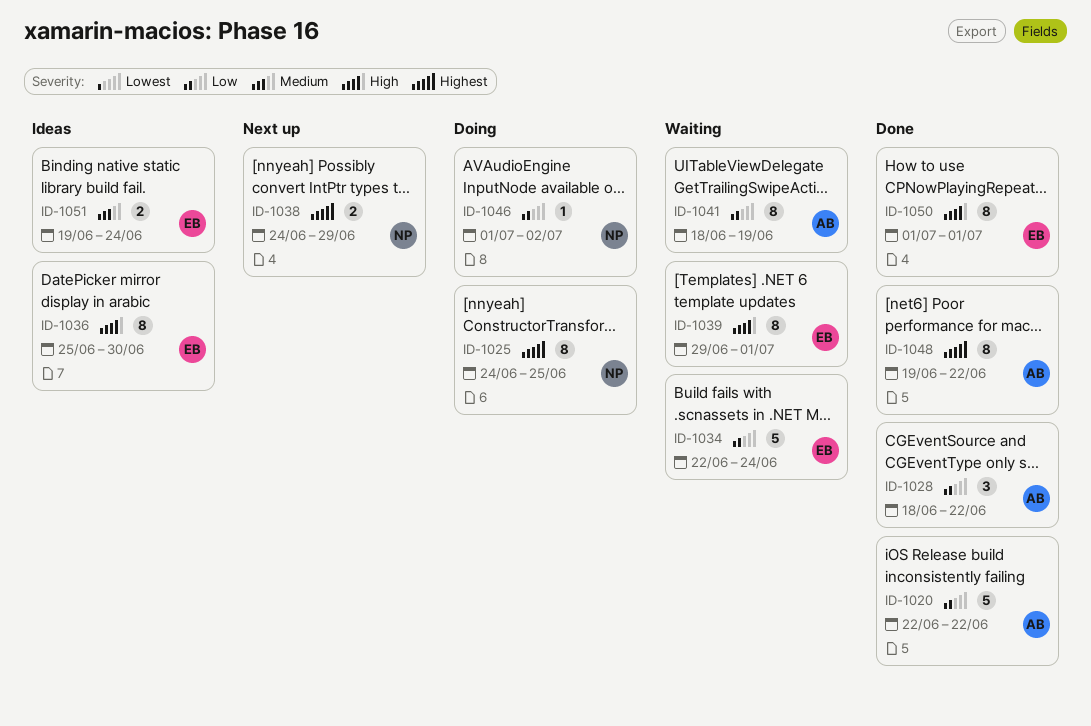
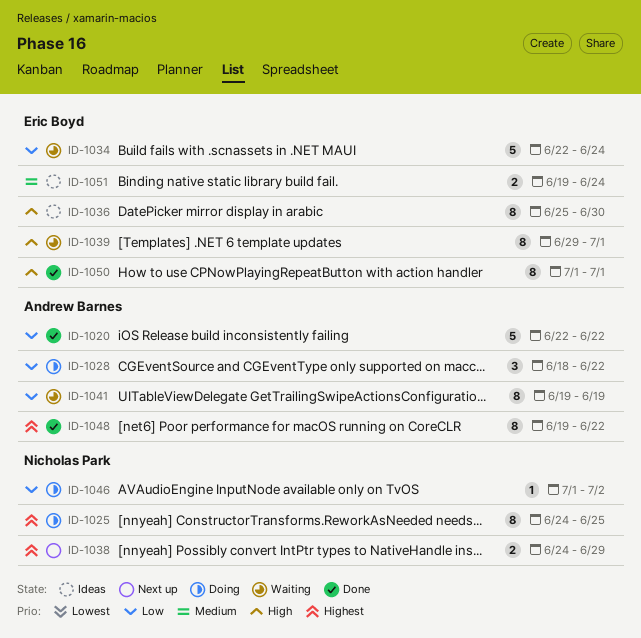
ID-1028, status: Done -> Doing
ID-1041, start: Jun 18 -> Jun 19

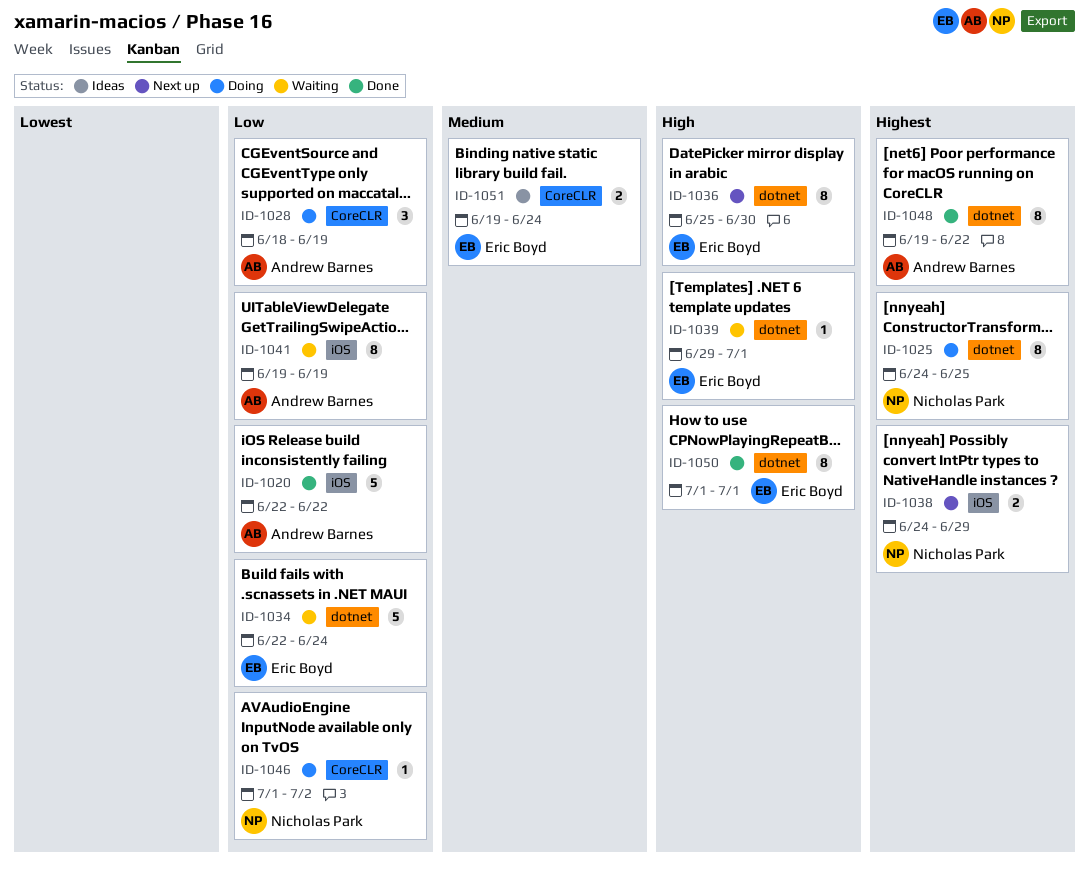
ID-1028, due: Jun 22 -> Jun 19
ID-1036, status: Ideas -> Next up
ID-1039, estimate: 8 -> 1

